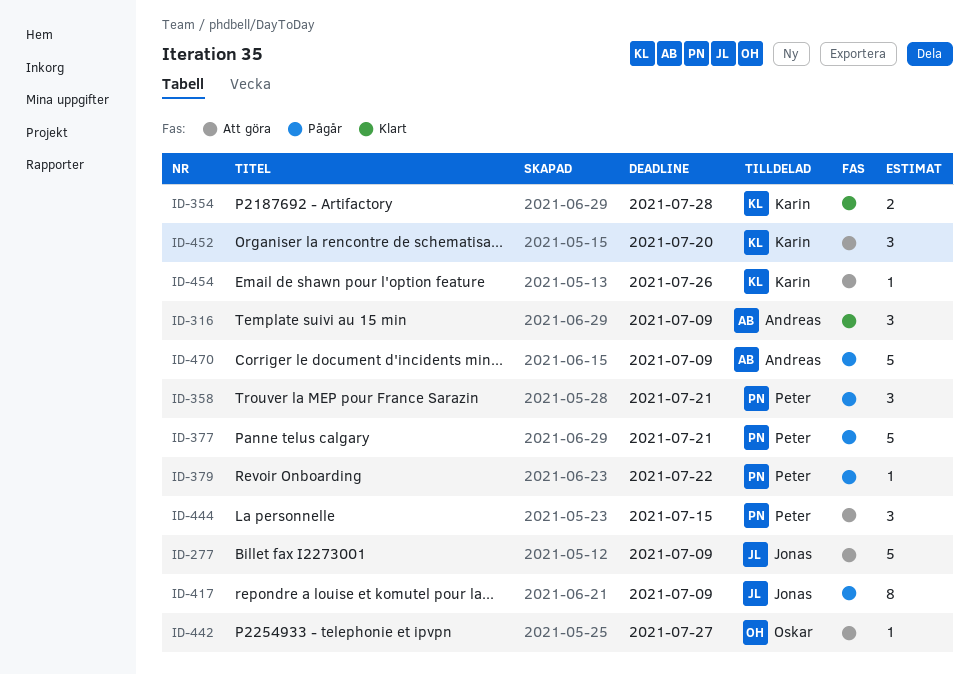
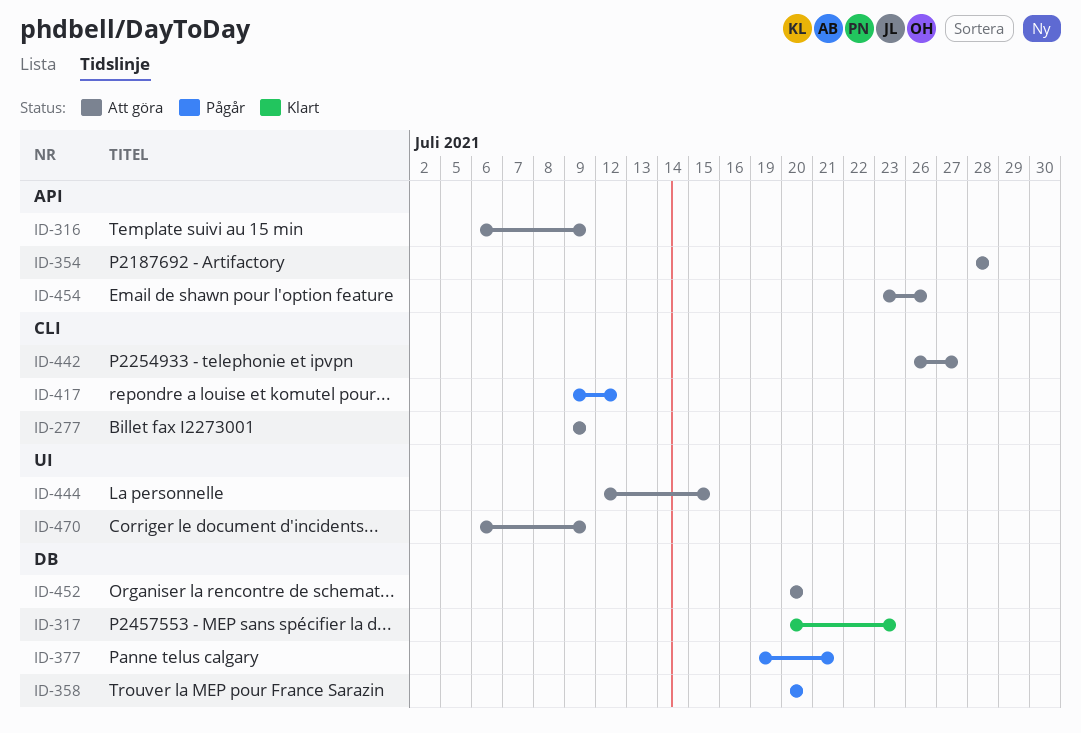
ID-316, status: Klart -> Att göra
ID-317: none -> present
ID-354, status: Klart -> Att göra
ID-358, due: Jul 21 -> Jul 20
ID-379: present -> none
ID-417, due: Jul 9 -> Jul 12
ID-470, status: Pågår -> Att göra

